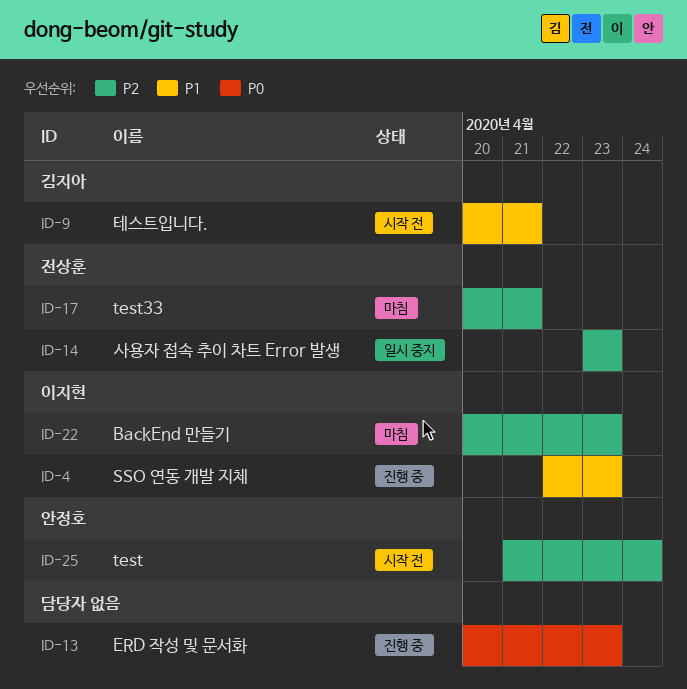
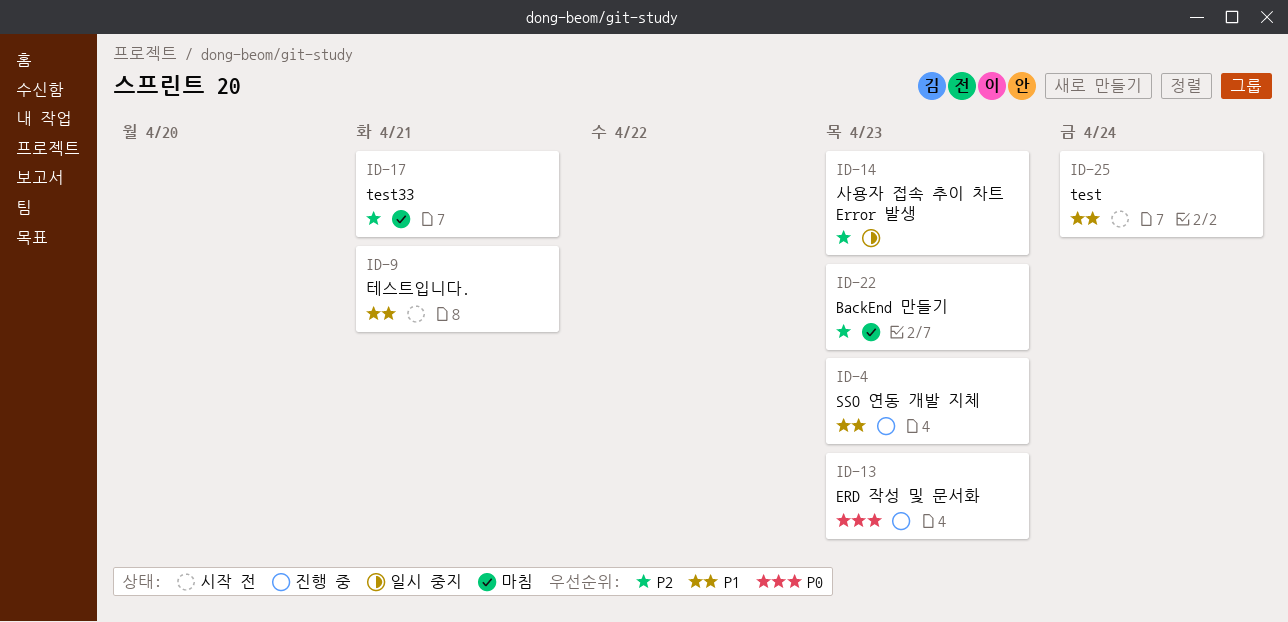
ID-25, priority: P2 -> P1

